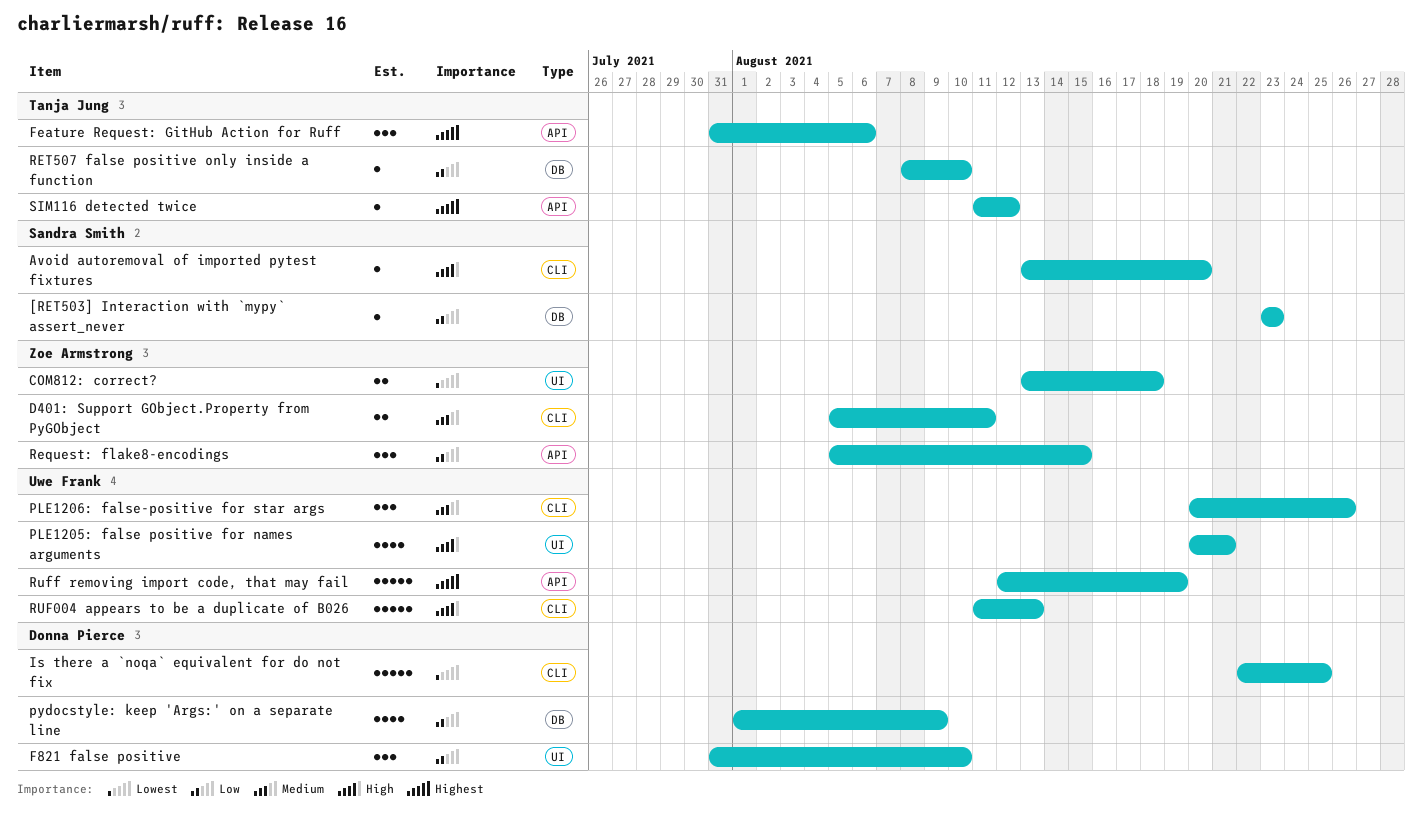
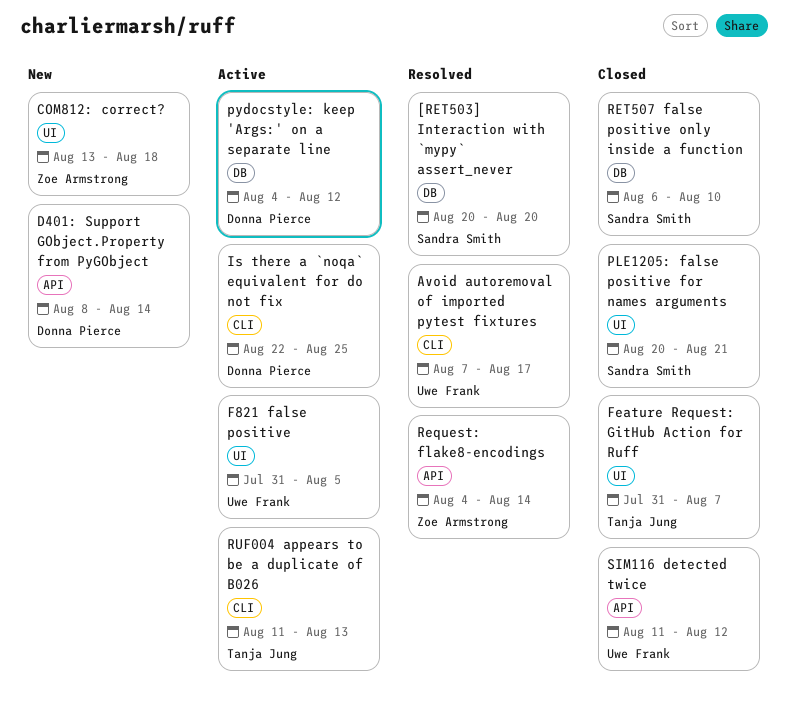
[RET503] Interaction with `mypy` assert_never, start: Aug 23 -> Aug 20
[RET503] Interaction with `mypy` assert_never, due: Aug 23 -> Aug 20
Avoid autoremoval of imported pytest fixtures, owner: Sandra Smith -> Uwe Frank
Avoid autoremoval of imported pytest fixtures, start: Aug 13 -> Aug 7
Avoid autoremoval of imported pytest fixtures, due: Aug 20 -> Aug 17
D401: Support GObject.Property from PyGObject, owner: Zoe Armstrong -> Donna Pierce
D401: Support GObject.Property from PyGObject, label: CLI -> API
D401: Support GObject.Property from PyGObject, start: Aug 5 -> Aug 8
D401: Support GObject.Property from PyGObject, due: Aug 11 -> Aug 14
F821 false positive, owner: Donna Pierce -> Uwe Frank
F821 false positive, due: Aug 10 -> Aug 5
Feature Request: GitHub Action for Ruff, label: API -> UI
Feature Request: GitHub Action for Ruff, due: Aug 6 -> Aug 7
PLE1205: false positive for names arguments, owner: Uwe Frank -> Sandra Smith
PLE1206: false-positive for star args: present -> none
pydocstyle: keep 'Args:' on a separate line, start: Aug 1 -> Aug 4
pydocstyle: keep 'Args:' on a separate line, due: Aug 9 -> Aug 12
Request: flake8-encodings, start: Aug 5 -> Aug 4
Request: flake8-encodings, due: Aug 15 -> Aug 14
RET507 false positive only inside a function, owner: Tanja Jung -> Sandra Smith
RET507 false positive only inside a function, start: Aug 8 -> Aug 6
RUF004 appears to be a duplicate of B026, owner: Uwe Frank -> Tanja Jung
Ruff removing import code, that may fail: present -> none
SIM116 detected twice, owner: Tanja Jung -> Uwe Frank

